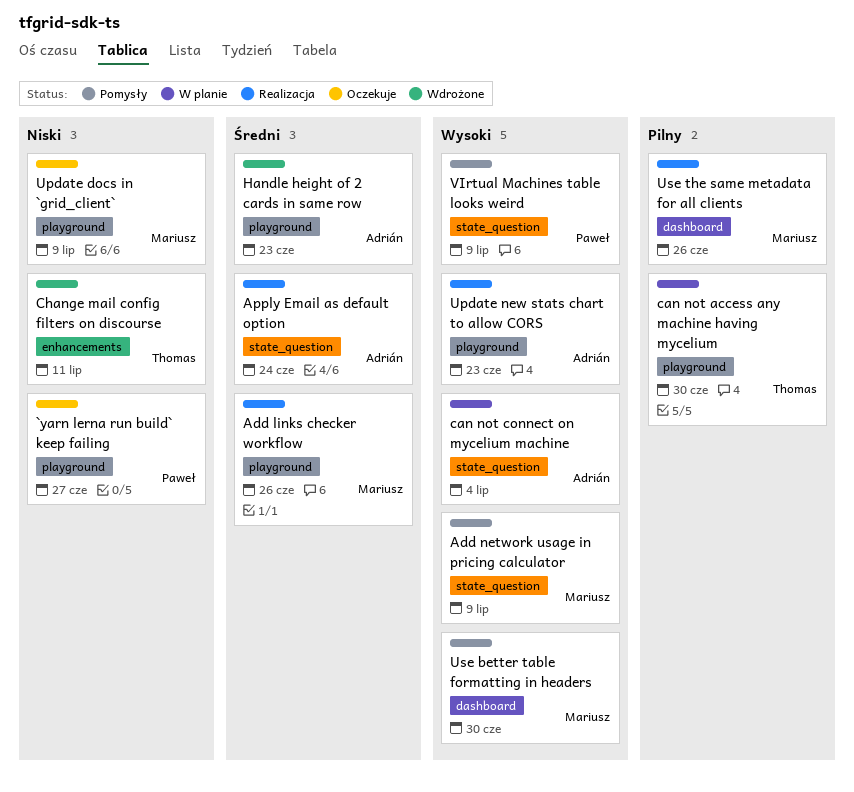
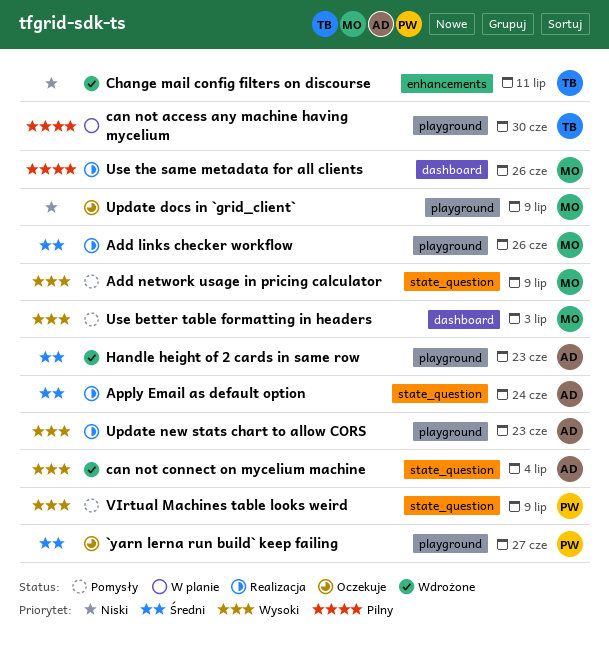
`yarn lerna run build` keep failing, priority: Niski -> Średni
can not connect on mycelium machine, status: W planie -> Wdrożone
Use better table formatting in headers, due: Jun 30 -> Jul 3

